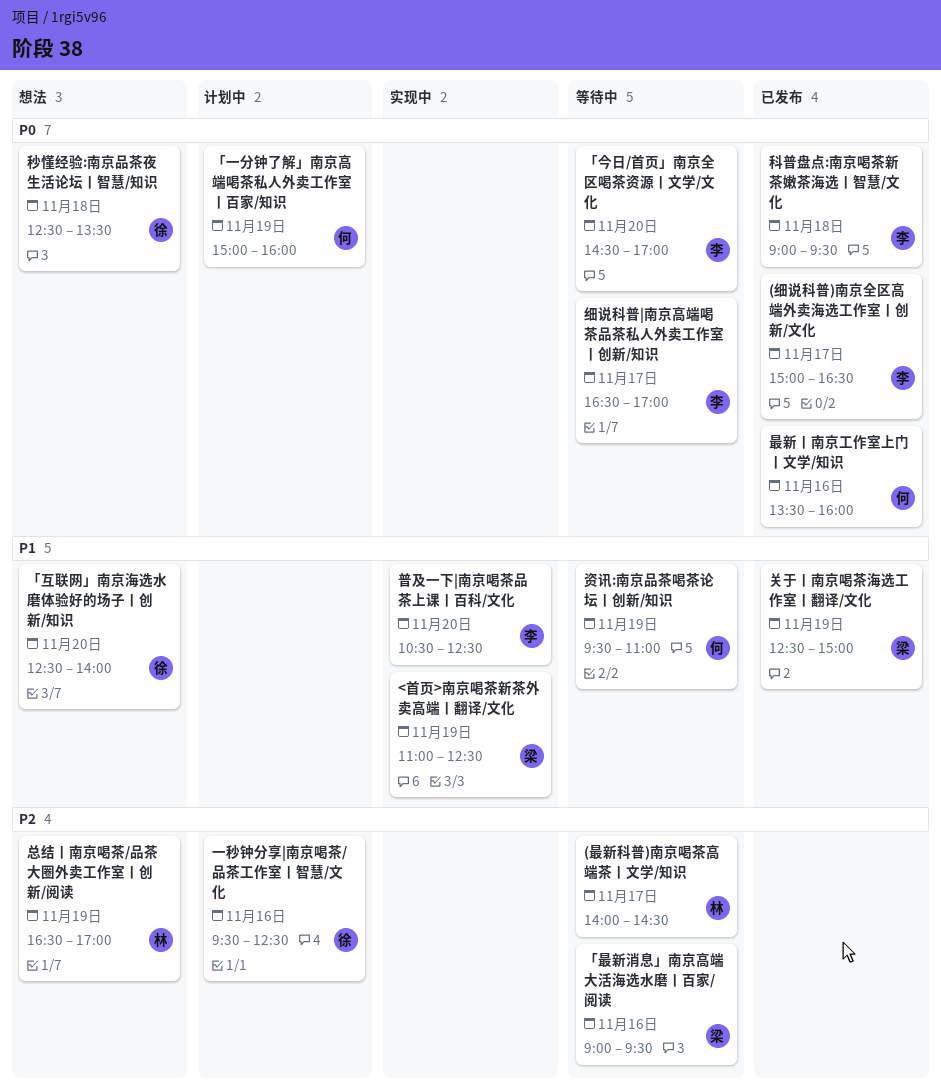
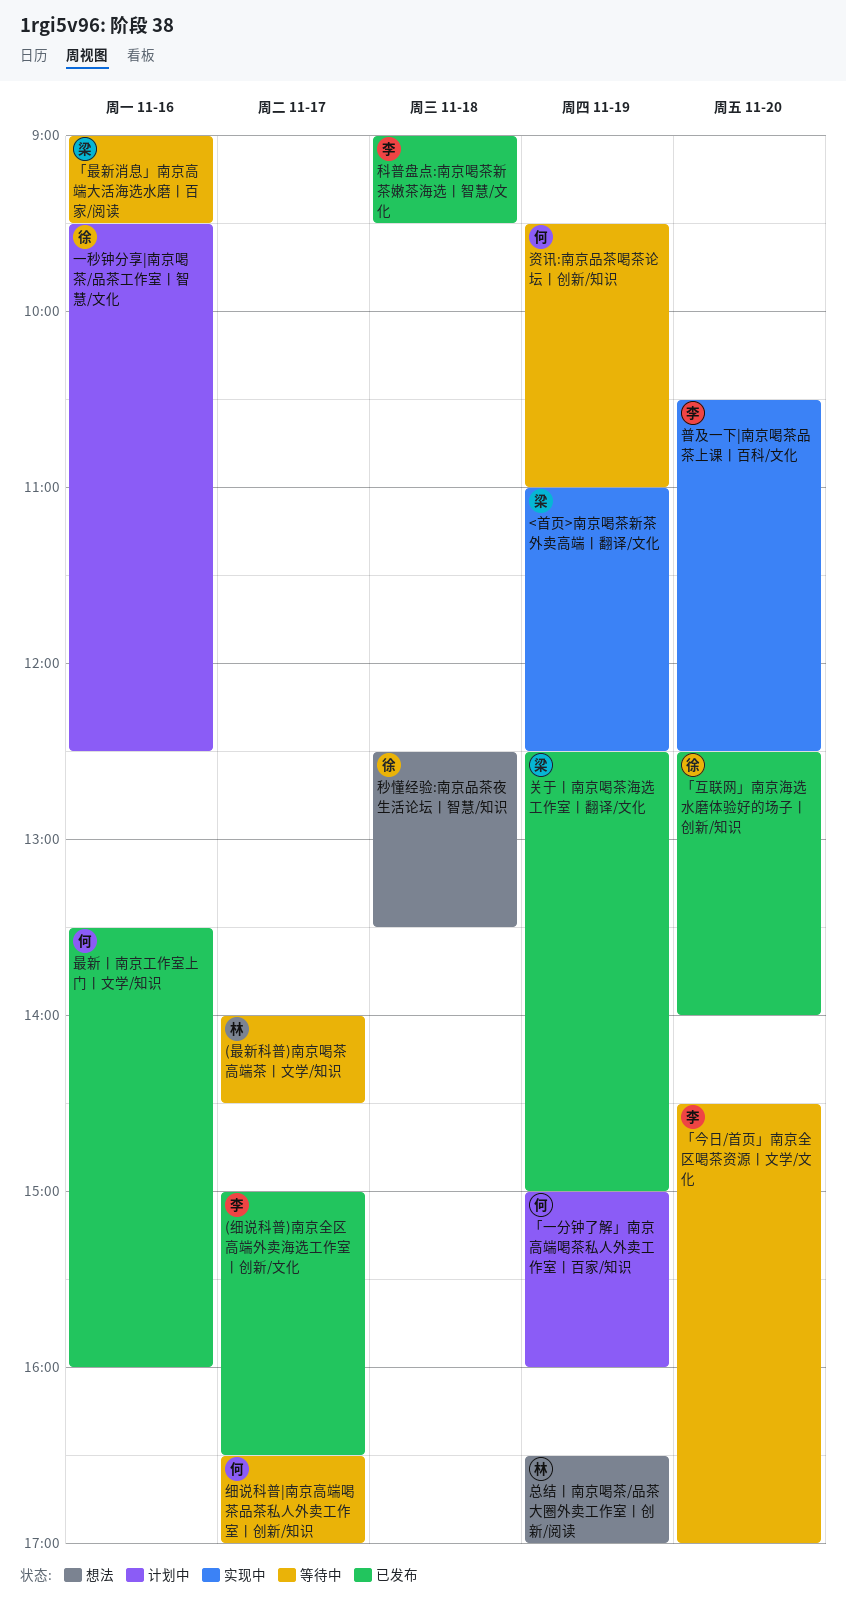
「互联网」南京海选水磨体验好的场子丨创新/知识, status: 想法 -> 已发布
细说科普|南京高端喝茶品茶私人外卖工作室丨创新/知识, owner: 李 -> 何

